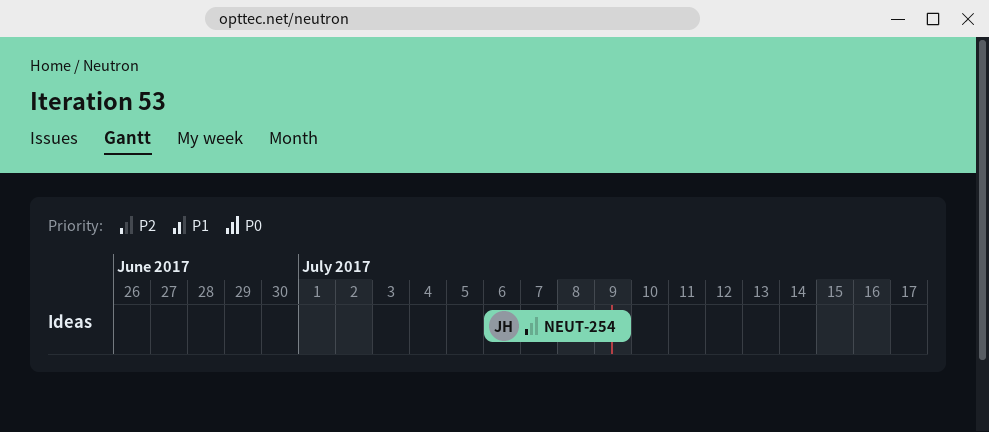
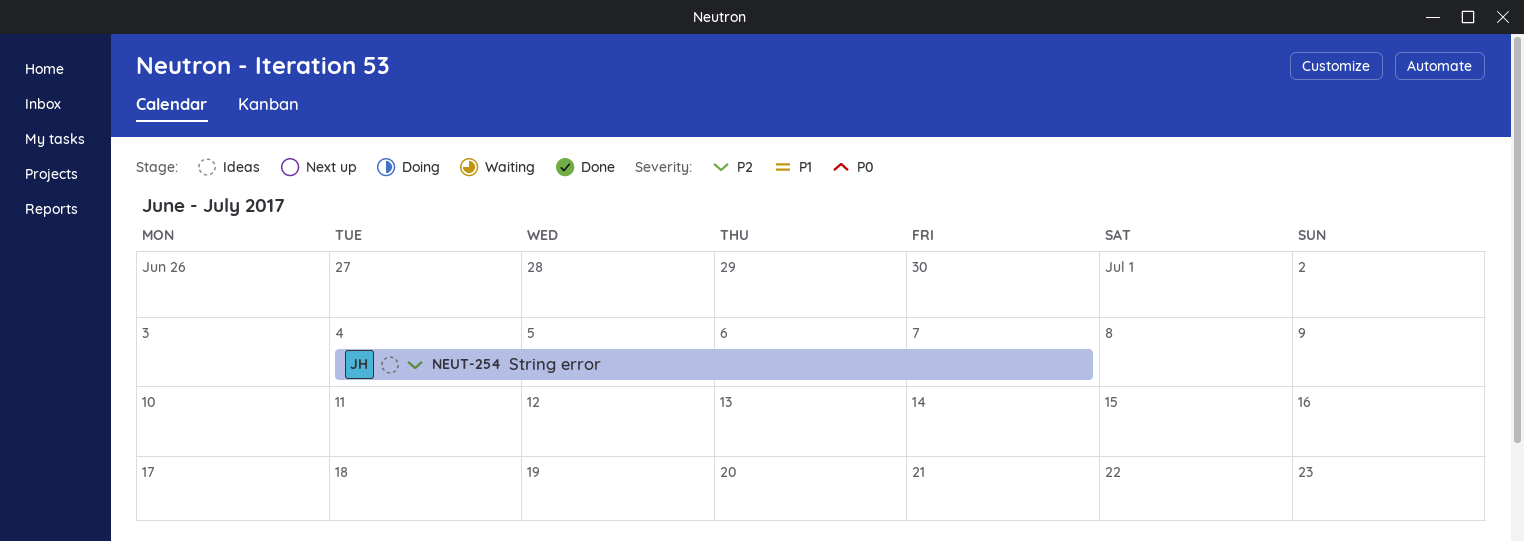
NEUT-254, start: Jul 6 -> Jul 4
NEUT-254, due: Jul 9 -> Jul 7

